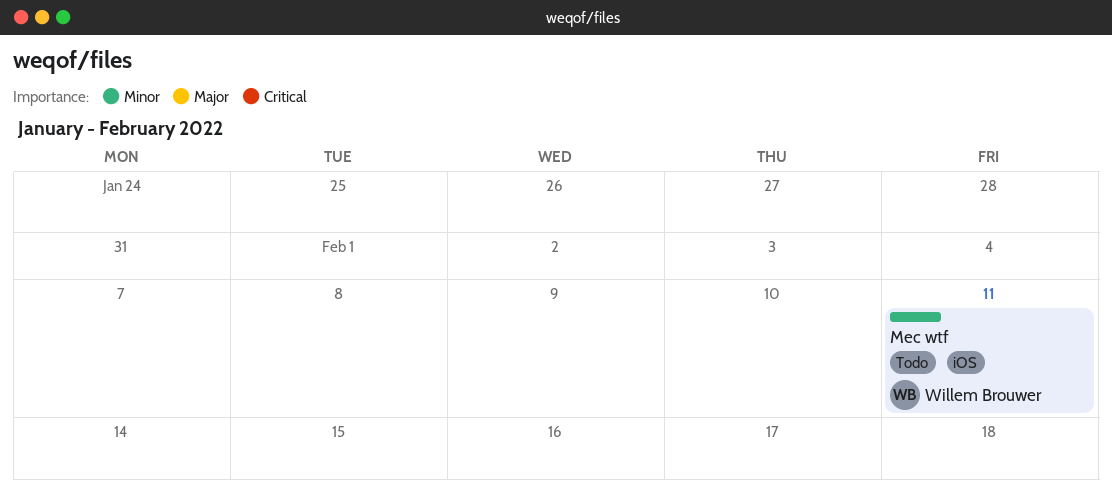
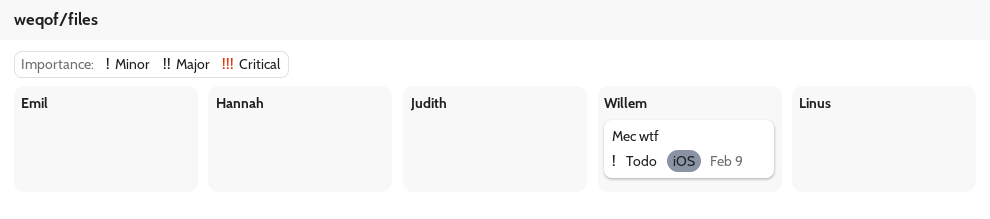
Mec wtf, due: Feb 11 -> Feb 9

